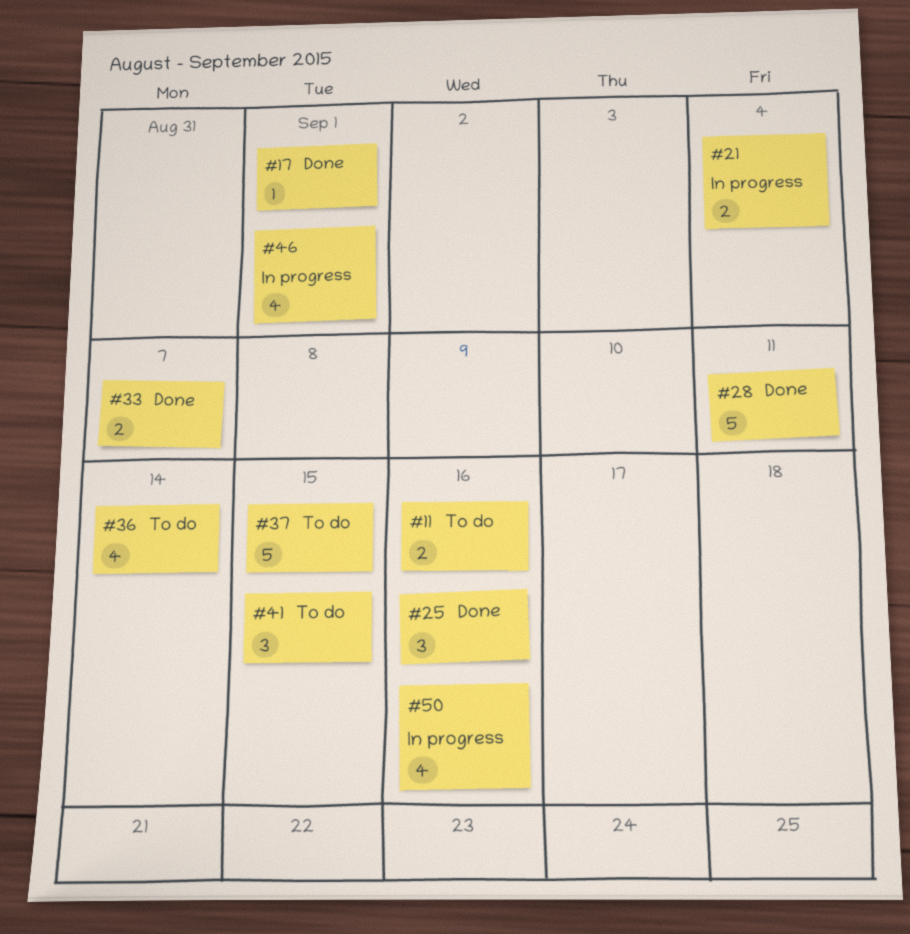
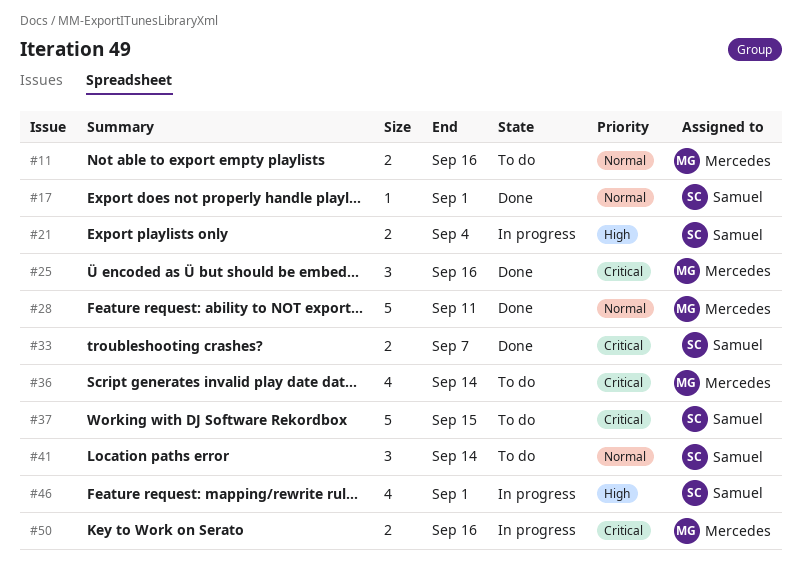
#41, due: Sep 15 -> Sep 14
#50, estimate: 4 -> 2

